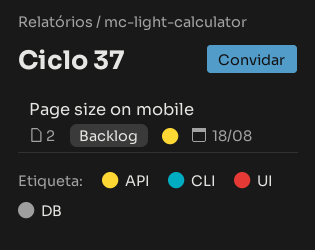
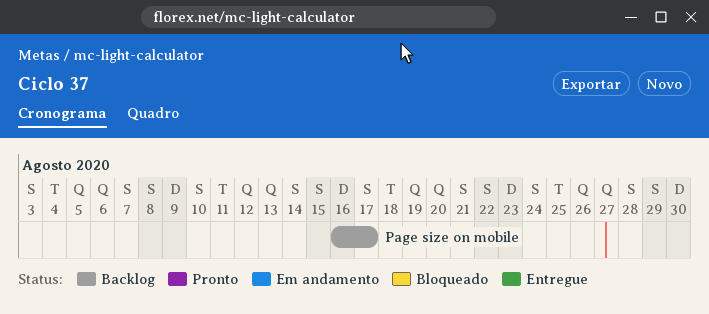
Page size on mobile, due: Aug 18 -> Aug 17

